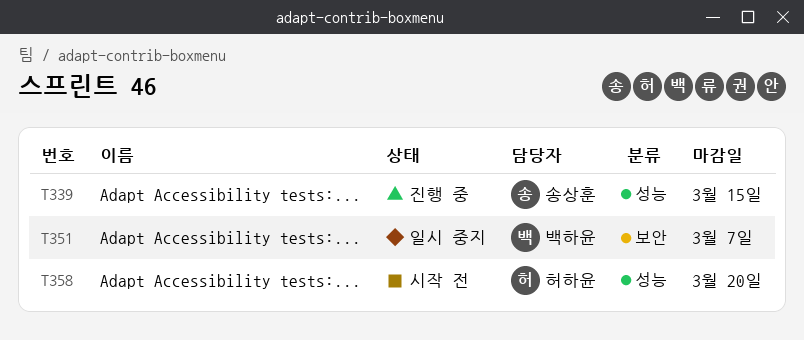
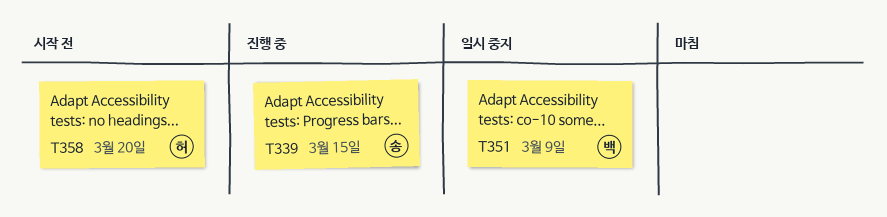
T351, due: Mar 7 -> Mar 9

